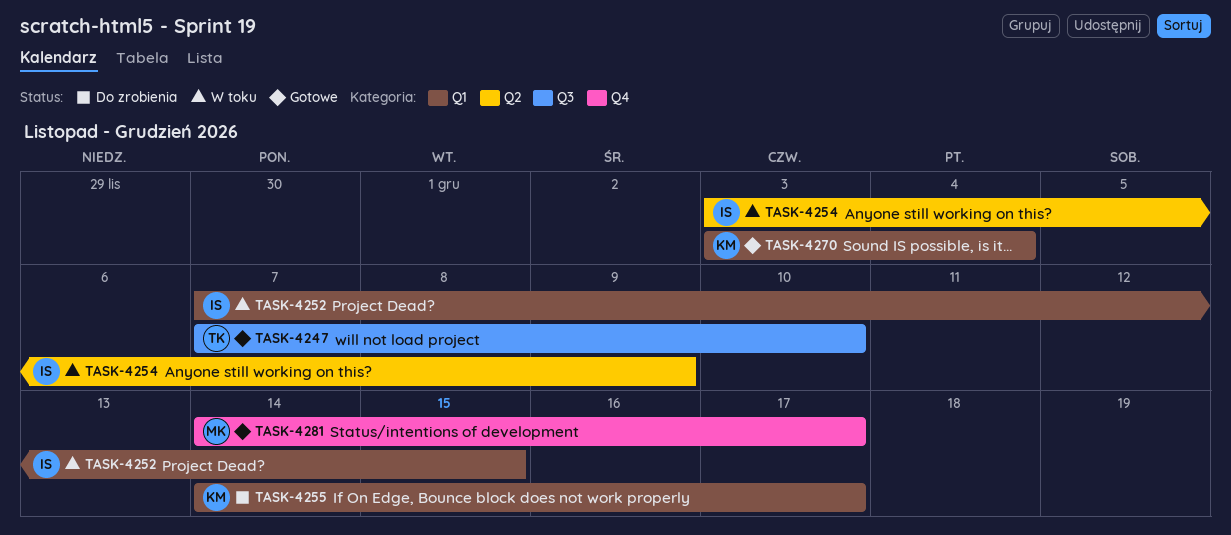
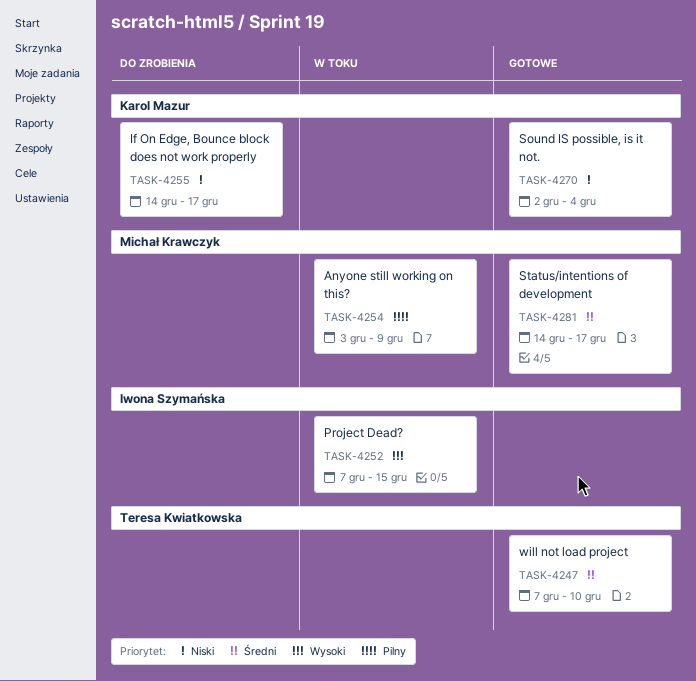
TASK-4254, owner: Iwona Szymańska -> Michał Krawczyk
TASK-4270, start: Dec 3 -> Dec 2

